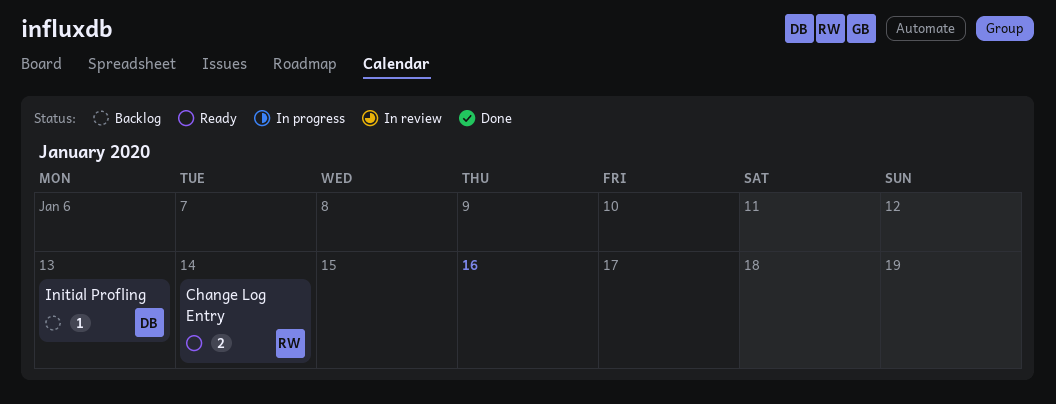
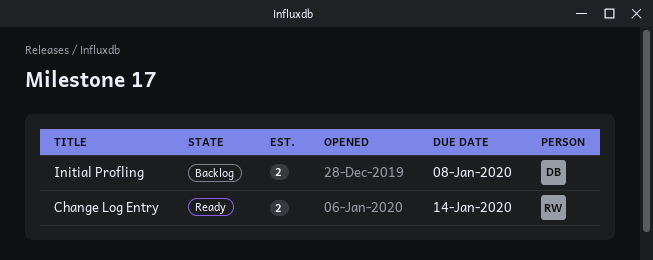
Initial Profling, estimate: 1 -> 2
Initial Profling, due: Jan 13 -> Jan 8

